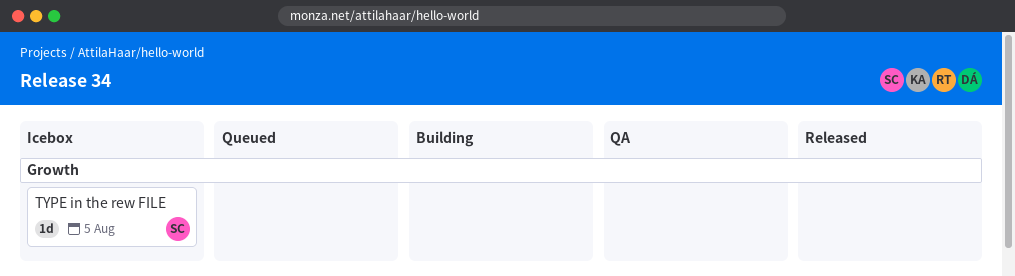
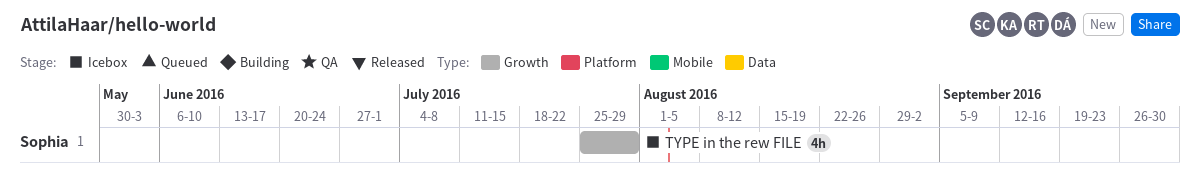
TYPE in the rew FILE, estimate: 1d -> 4h
TYPE in the rew FILE, due: Aug 5 -> Jul 29

